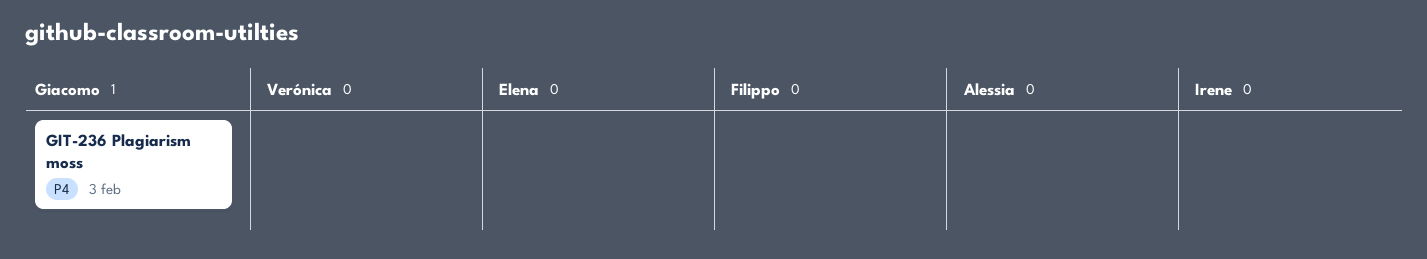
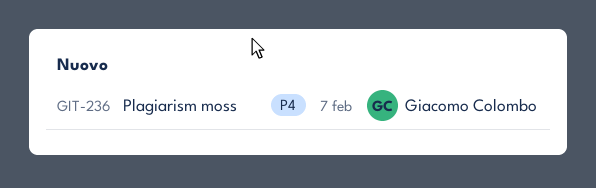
GIT-236, due: Feb 3 -> Feb 7

